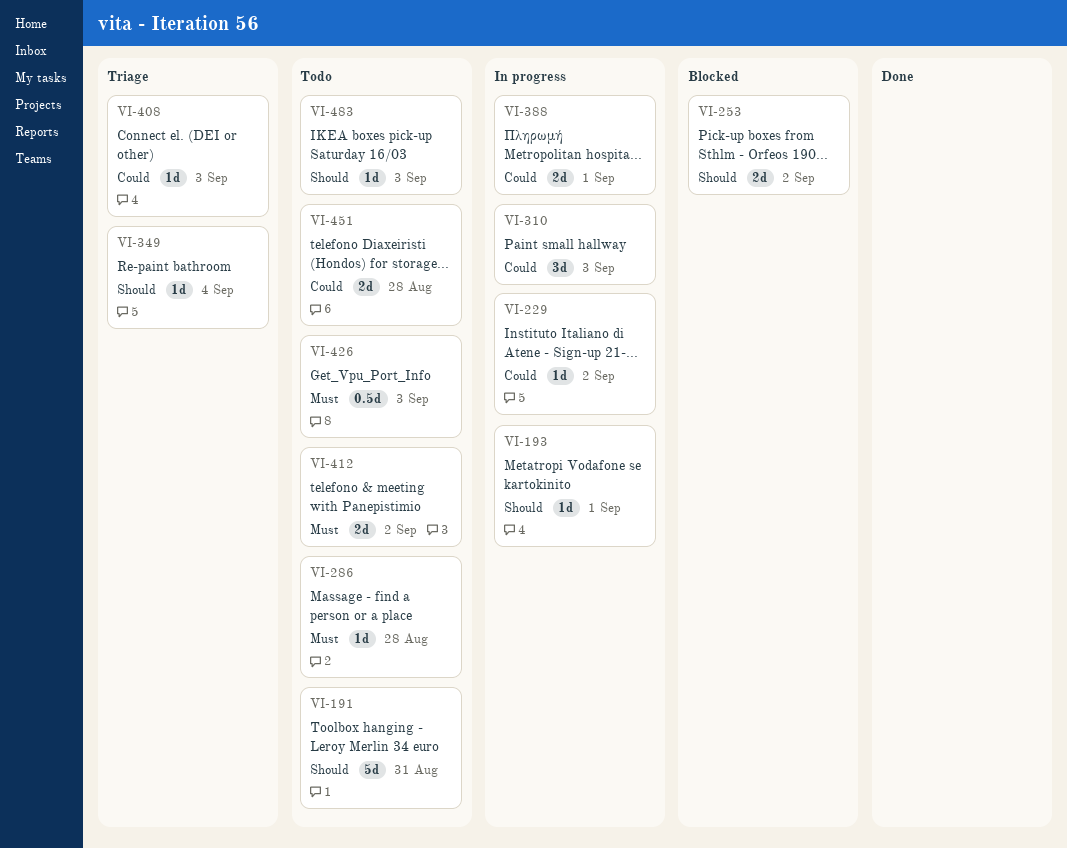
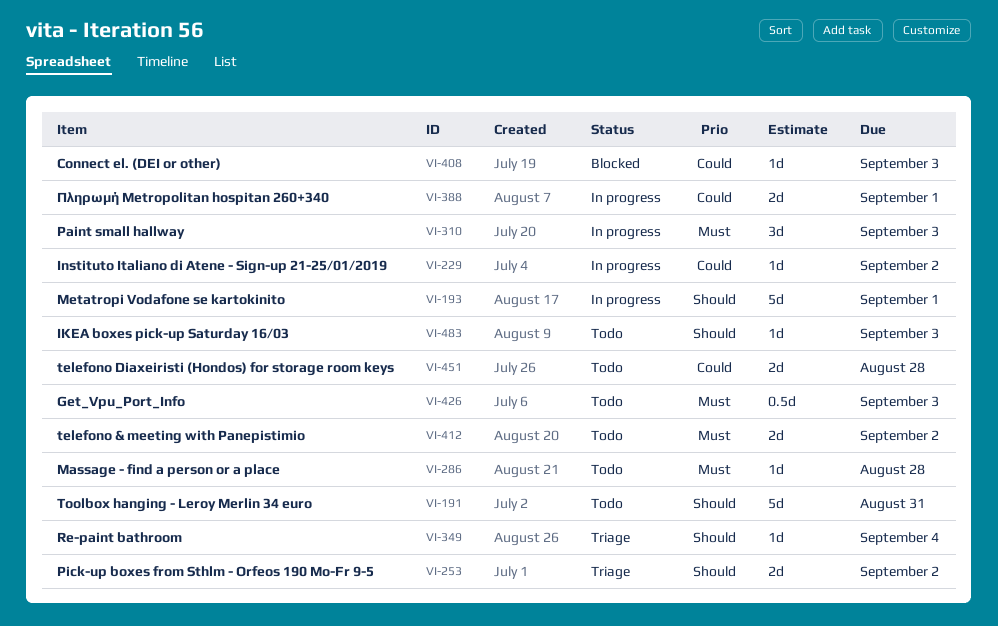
VI-193, estimate: 1d -> 5d
VI-253, status: Blocked -> Triage
VI-310, priority: Could -> Must
VI-408, status: Triage -> Blocked

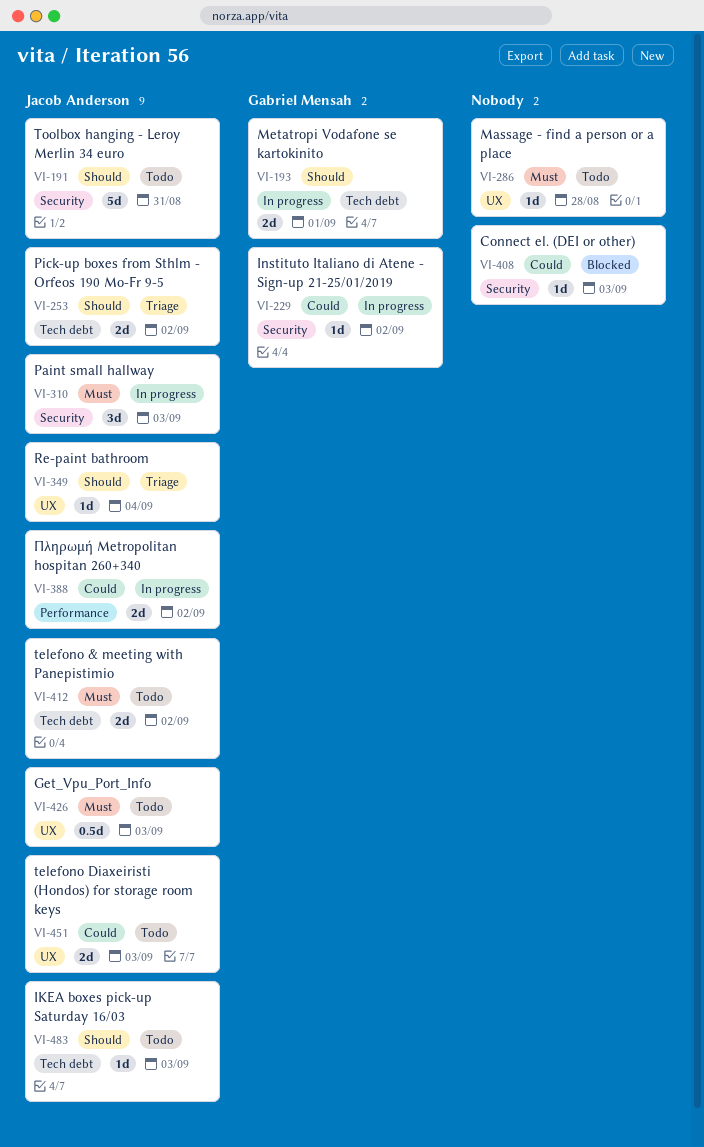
VI-193, estimate: 5d -> 2d
VI-388, due: Sep 1 -> Sep 2
VI-451, due: Aug 28 -> Sep 3

